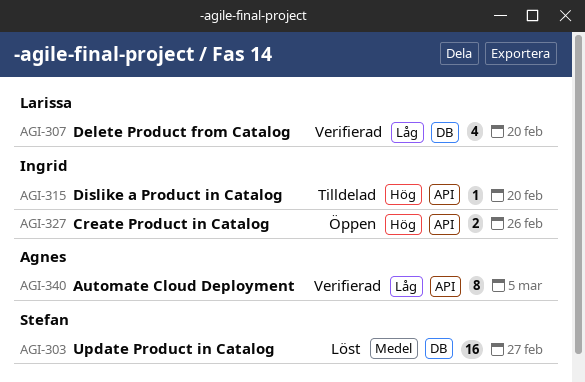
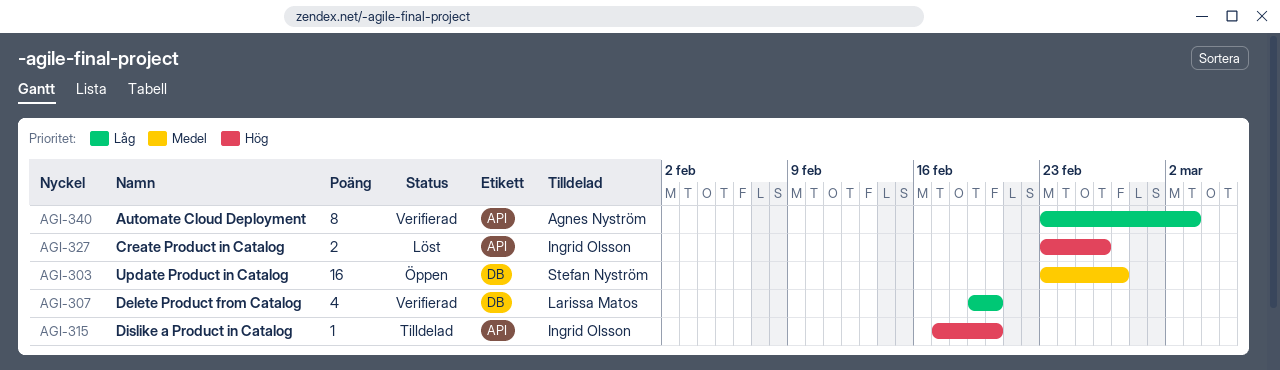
AGI-303, status: Löst -> Öppen
AGI-327, status: Öppen -> Löst
AGI-340, due: Mar 5 -> Mar 3

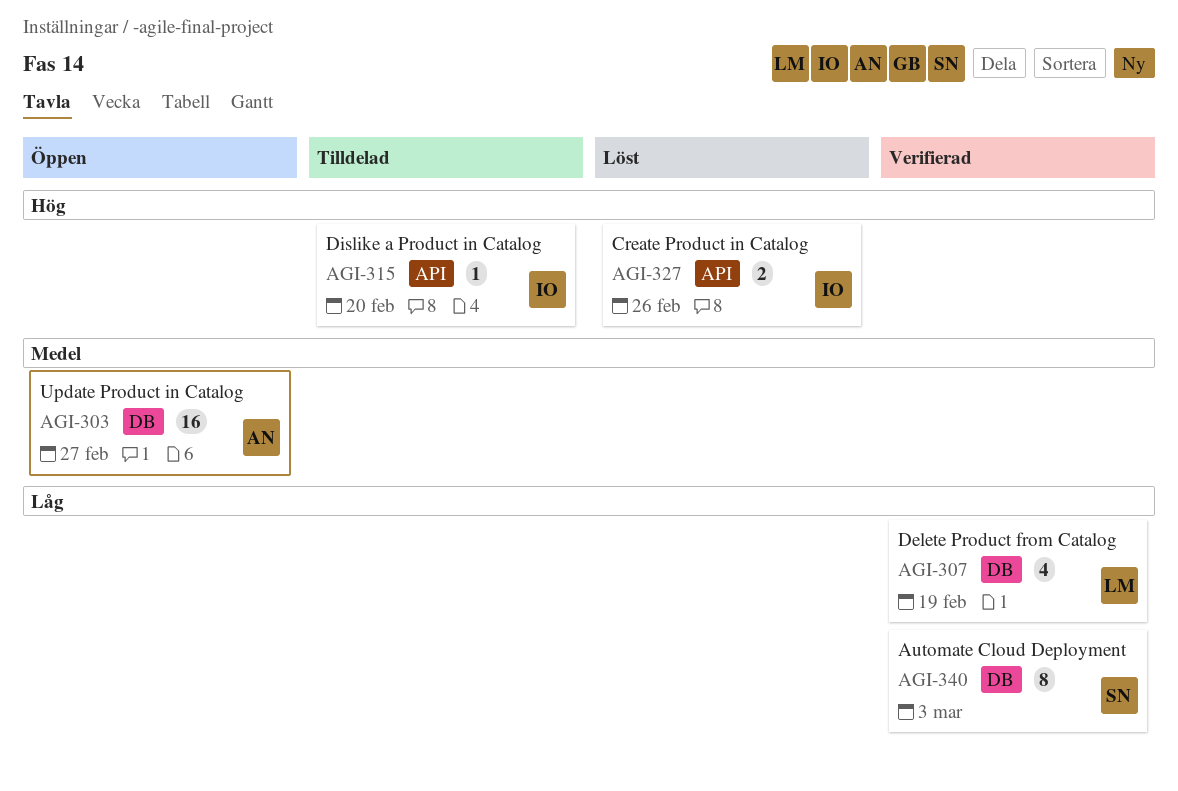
AGI-303, owner: Stefan Nyström -> Agnes Nyström
AGI-307, due: Feb 20 -> Feb 19
AGI-340, owner: Agnes Nyström -> Stefan Nyström
AGI-340, label: API -> DB

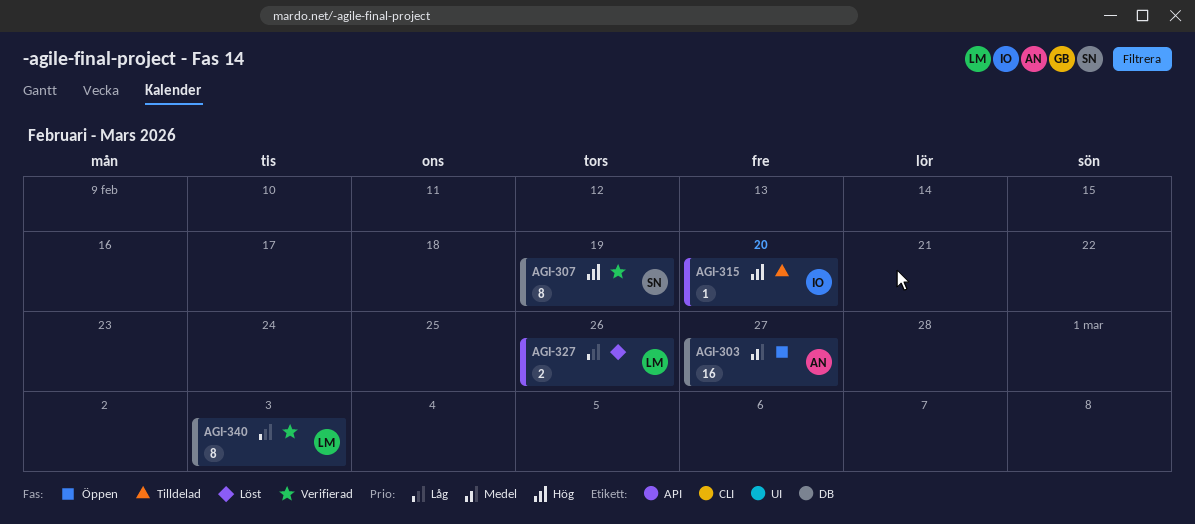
AGI-307, owner: LM -> SN
AGI-307, priority: Låg -> Hög
AGI-307, estimate: 4 -> 8
AGI-327, owner: IO -> LM
AGI-327, priority: Hög -> Låg
AGI-340, owner: SN -> LM

